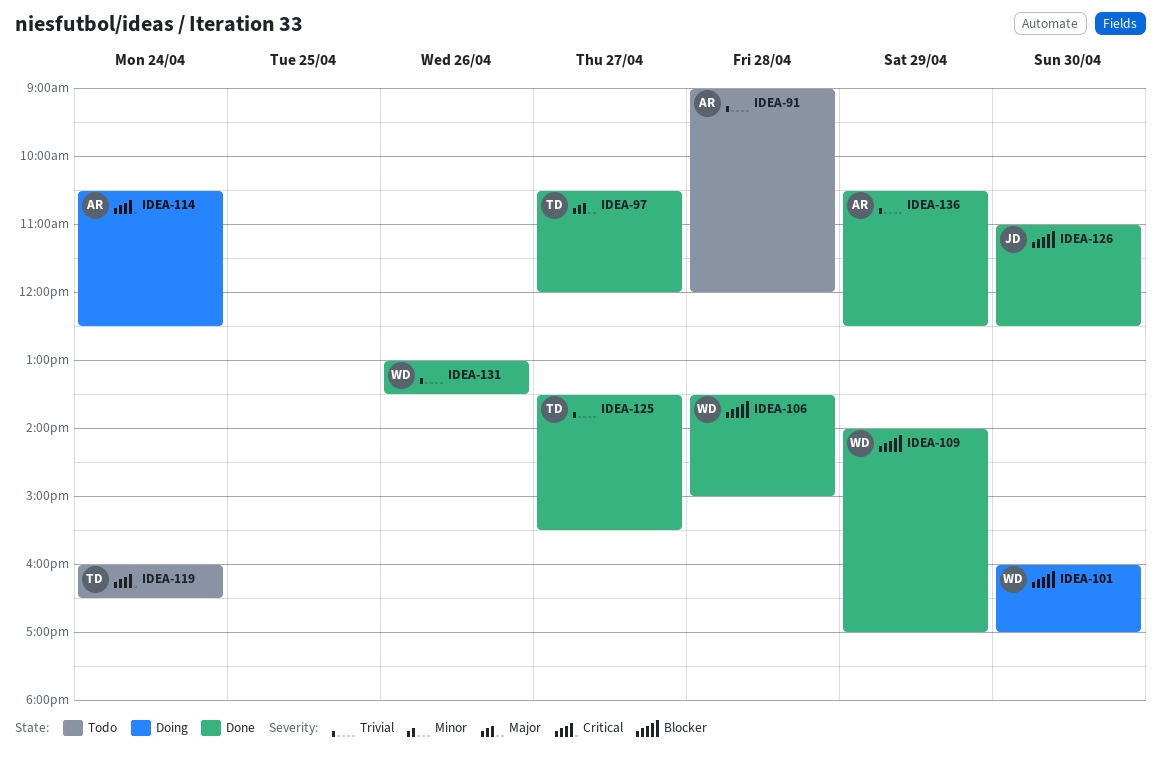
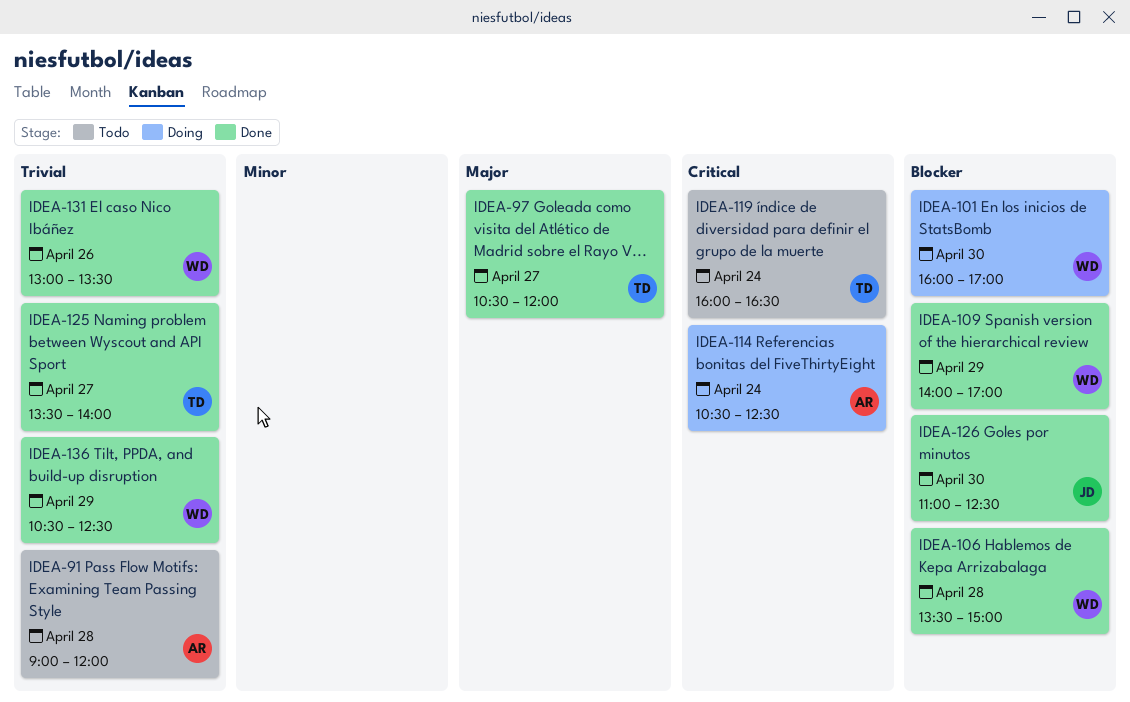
IDEA-125, ends: 15:30 -> 14:00
IDEA-136, owner: AR -> WD

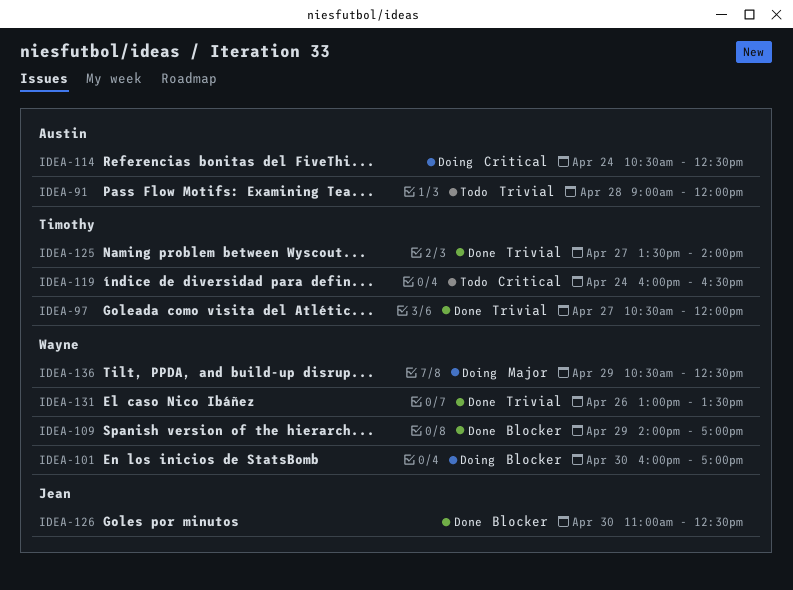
IDEA-97, priority: Major -> Trivial
IDEA-106: present -> none
IDEA-136, status: Done -> Doing
IDEA-136, priority: Trivial -> Major

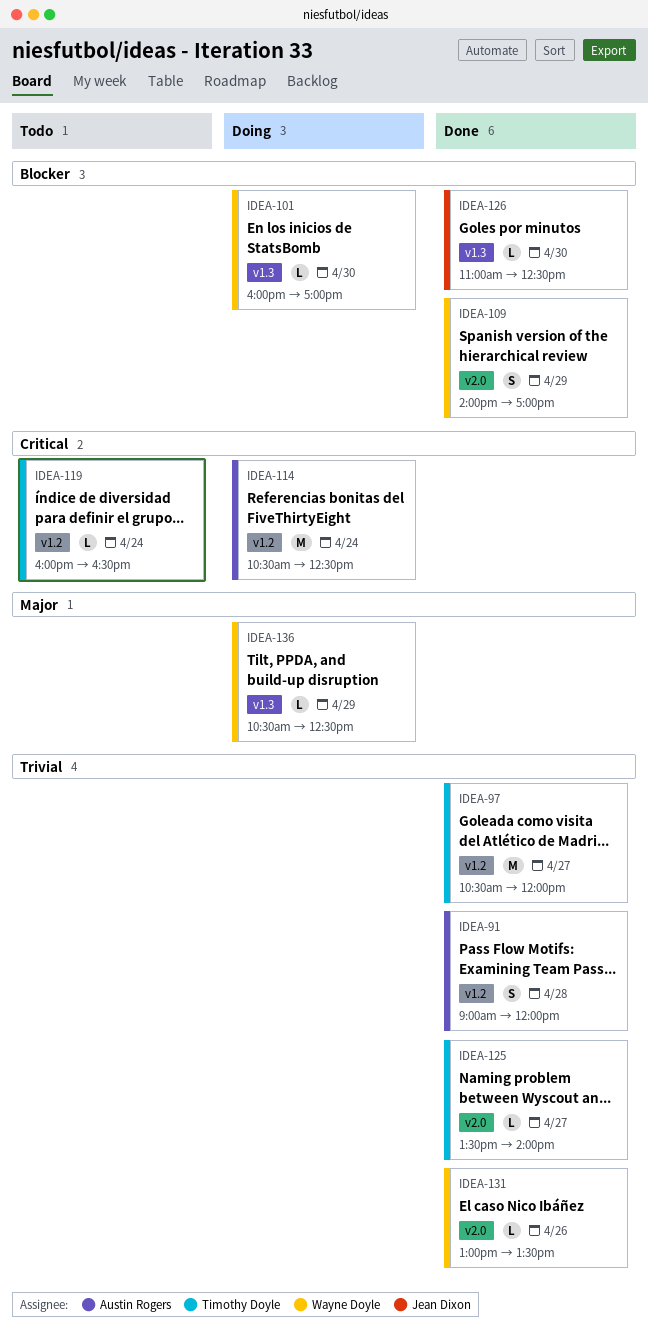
IDEA-91, status: Todo -> Done

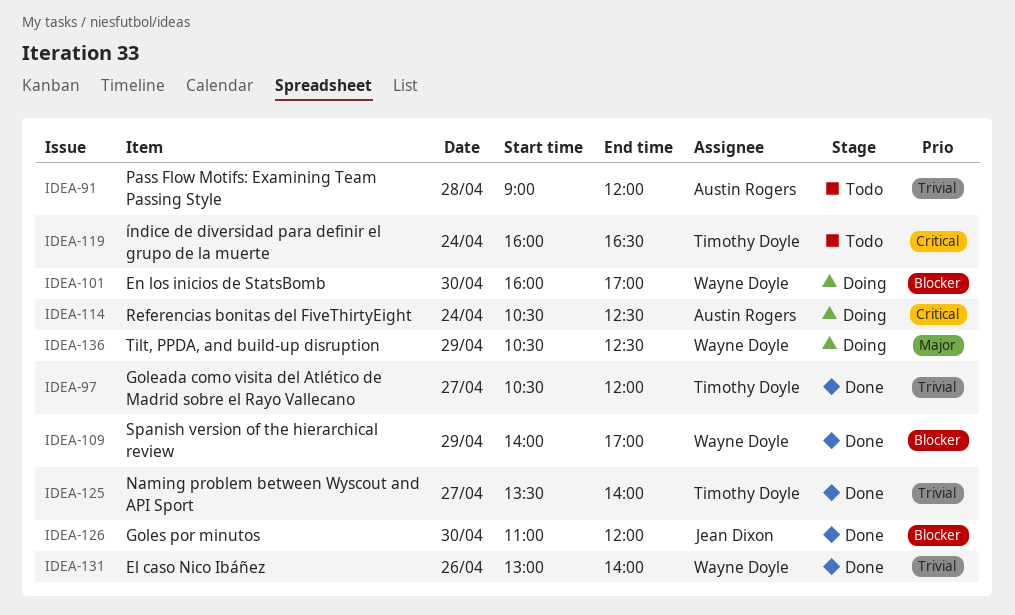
IDEA-91, status: Done -> Todo
IDEA-126, ends: 12:30 -> 12:00
IDEA-131, ends: 13:30 -> 14:00

